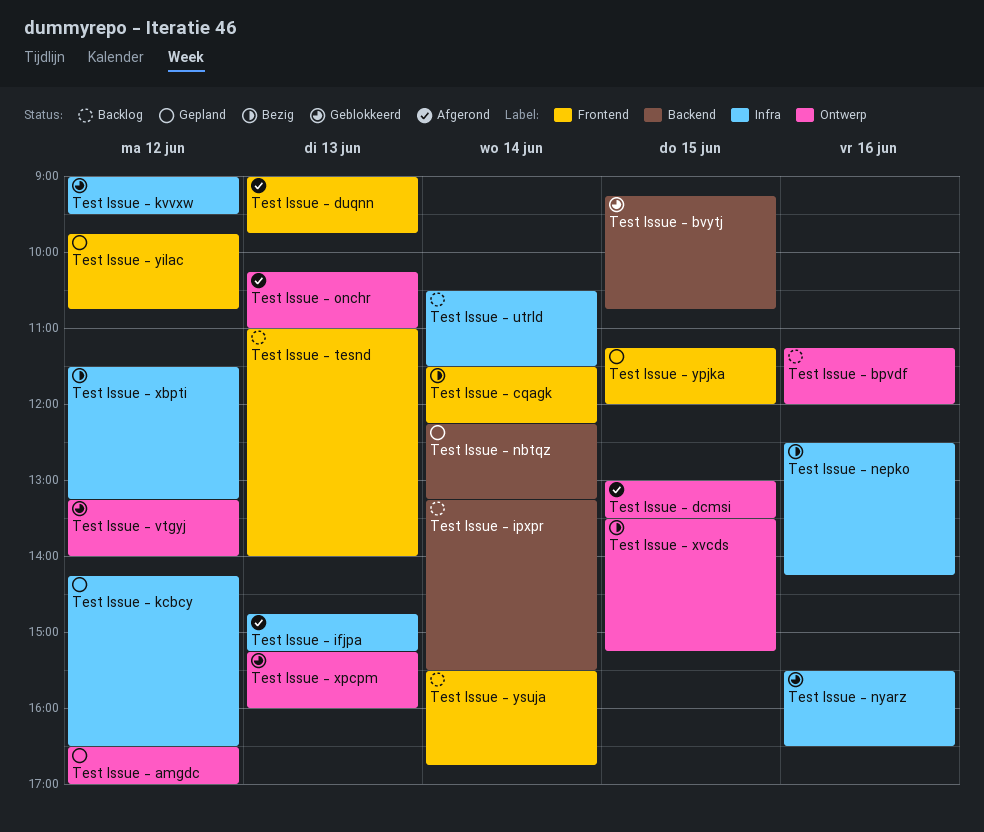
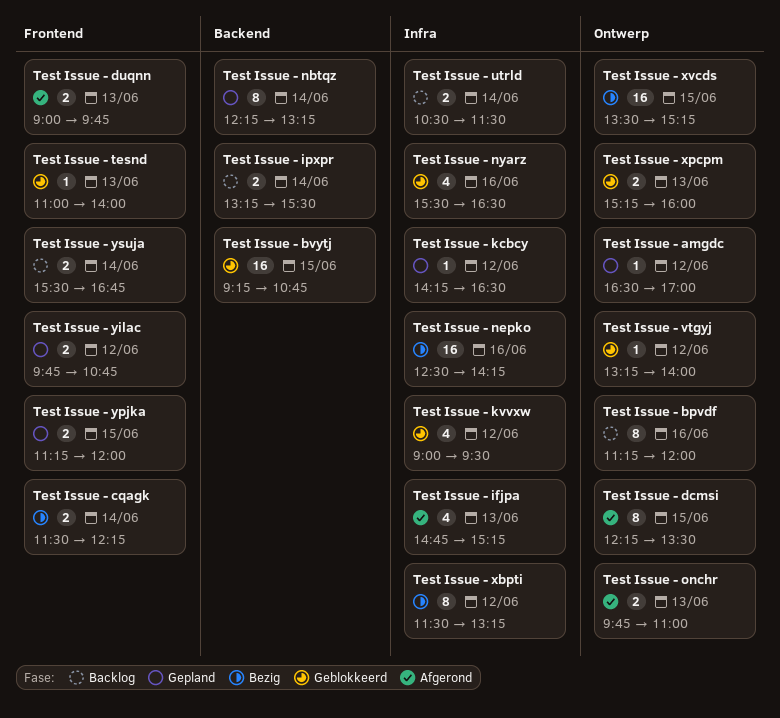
Test Issue - dcmsi, begins: 13:00 -> 12:15
Test Issue - onchr, begins: 10:15 -> 09:45
Test Issue - tesnd, status: Backlog -> Geblokkeerd

